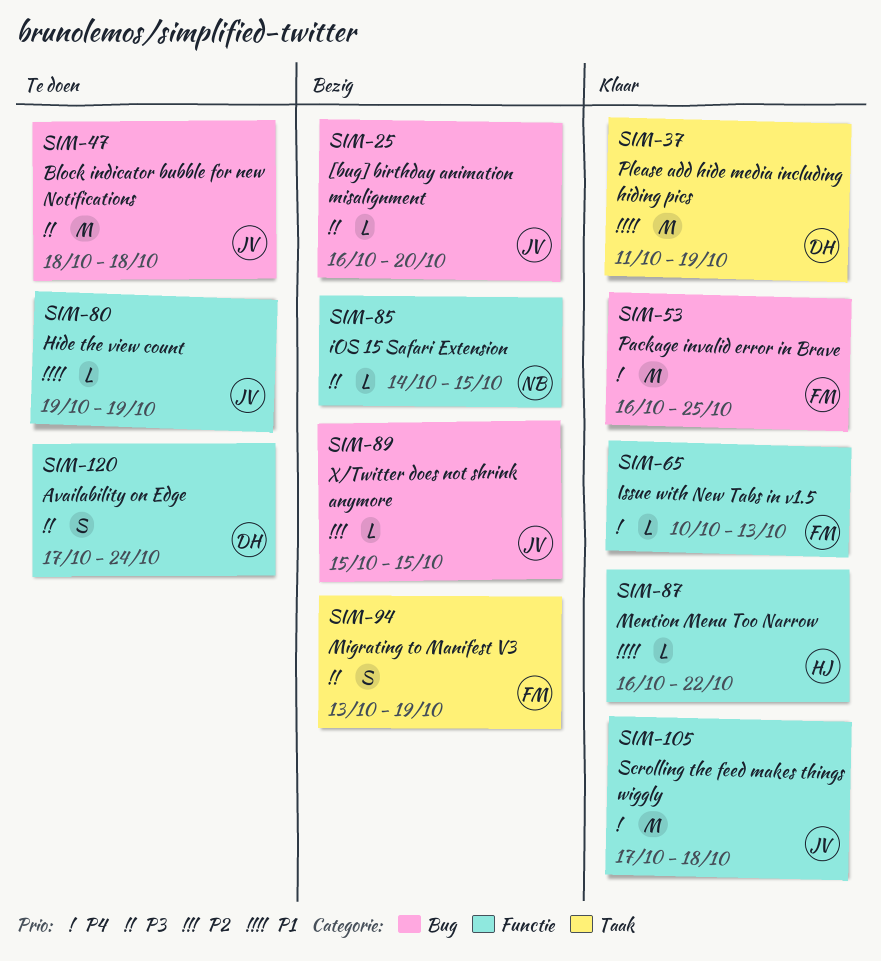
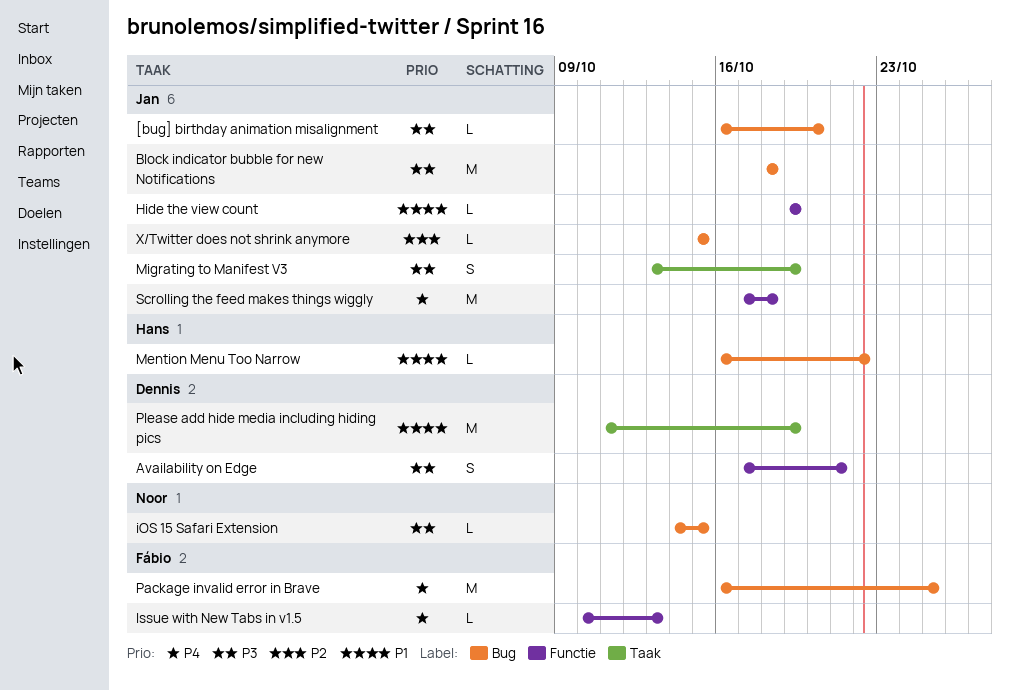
Availability on Edge, due: Oct 24 -> Oct 21
iOS 15 Safari Extension, label: Functie -> Bug
Mention Menu Too Narrow, label: Functie -> Bug
Migrating to Manifest V3, owner: Fábio -> Jan

